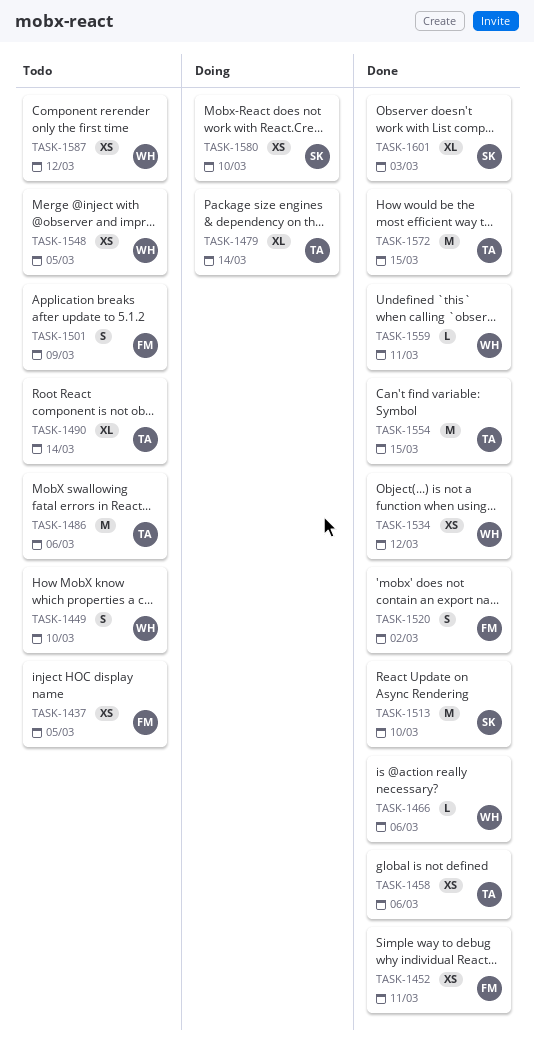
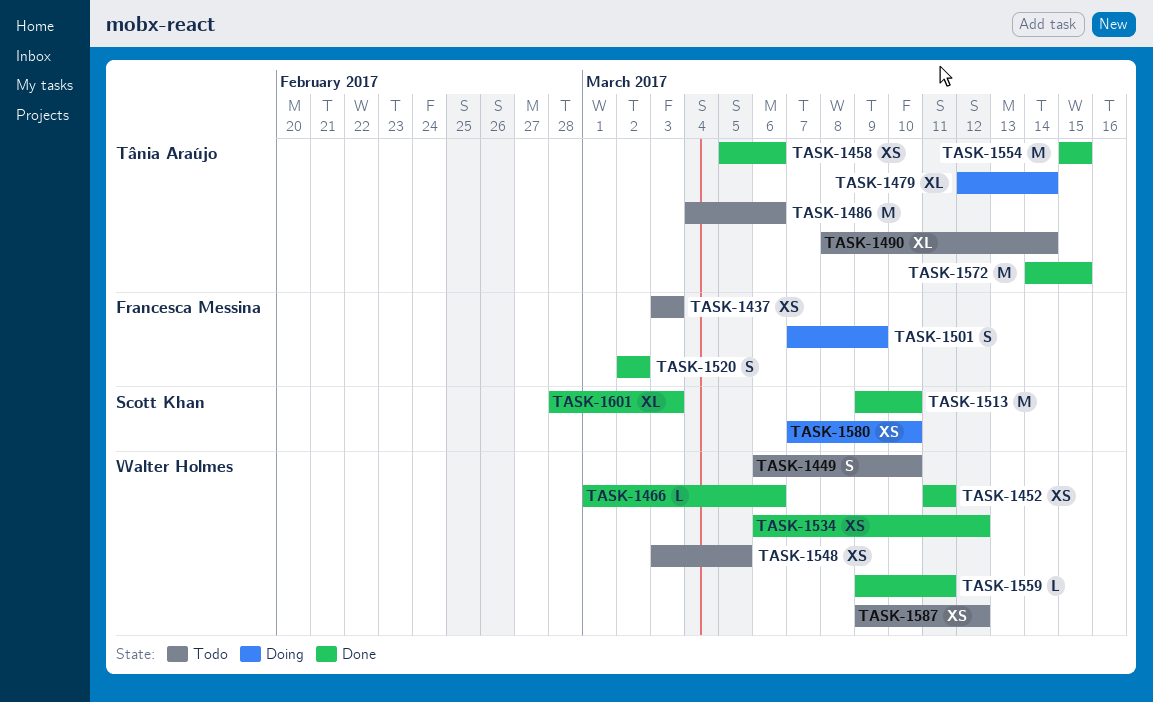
TASK-1437, due: Mar 5 -> Mar 3
TASK-1452, owner: Francesca Messina -> Walter Holmes
TASK-1501, status: Todo -> Doing

